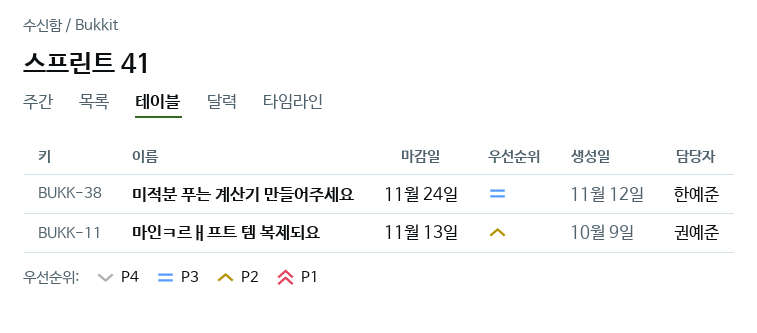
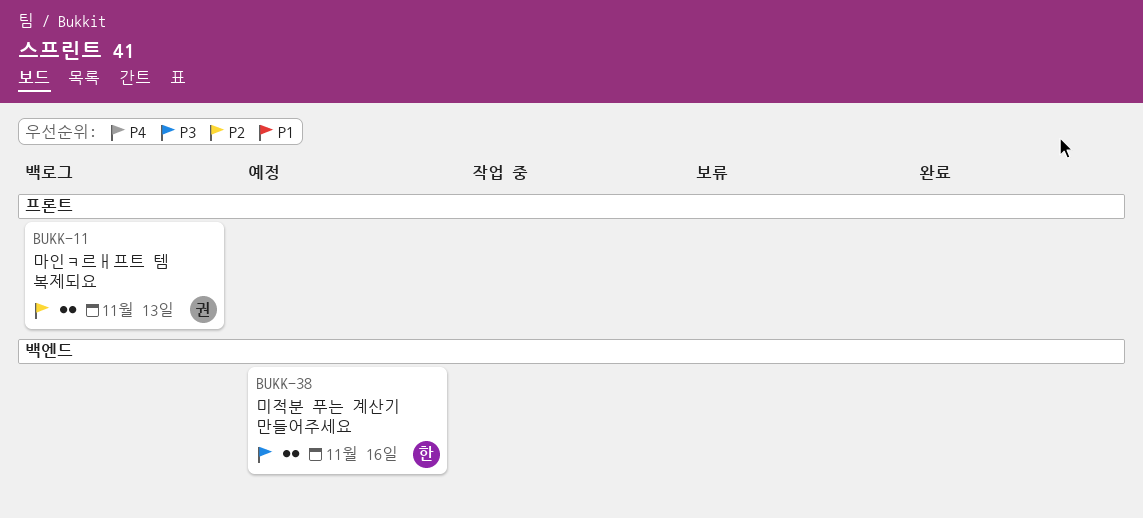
BUKK-38, due: Nov 24 -> Nov 16

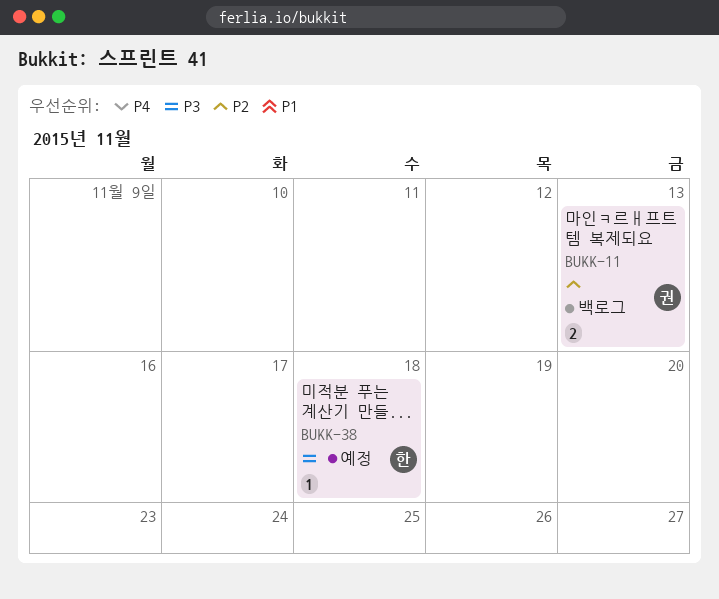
BUKK-38, estimate: 2 -> 1
BUKK-38, due: Nov 16 -> Nov 18

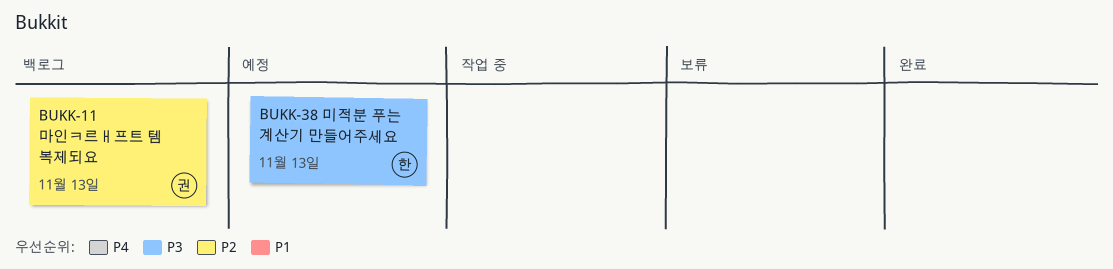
BUKK-38, due: Nov 18 -> Nov 13

